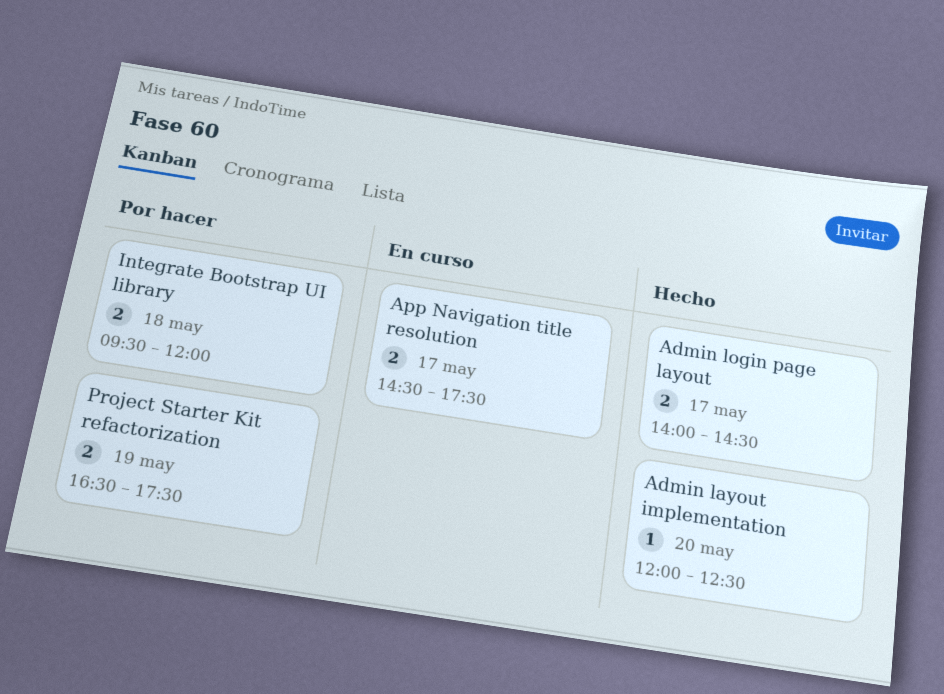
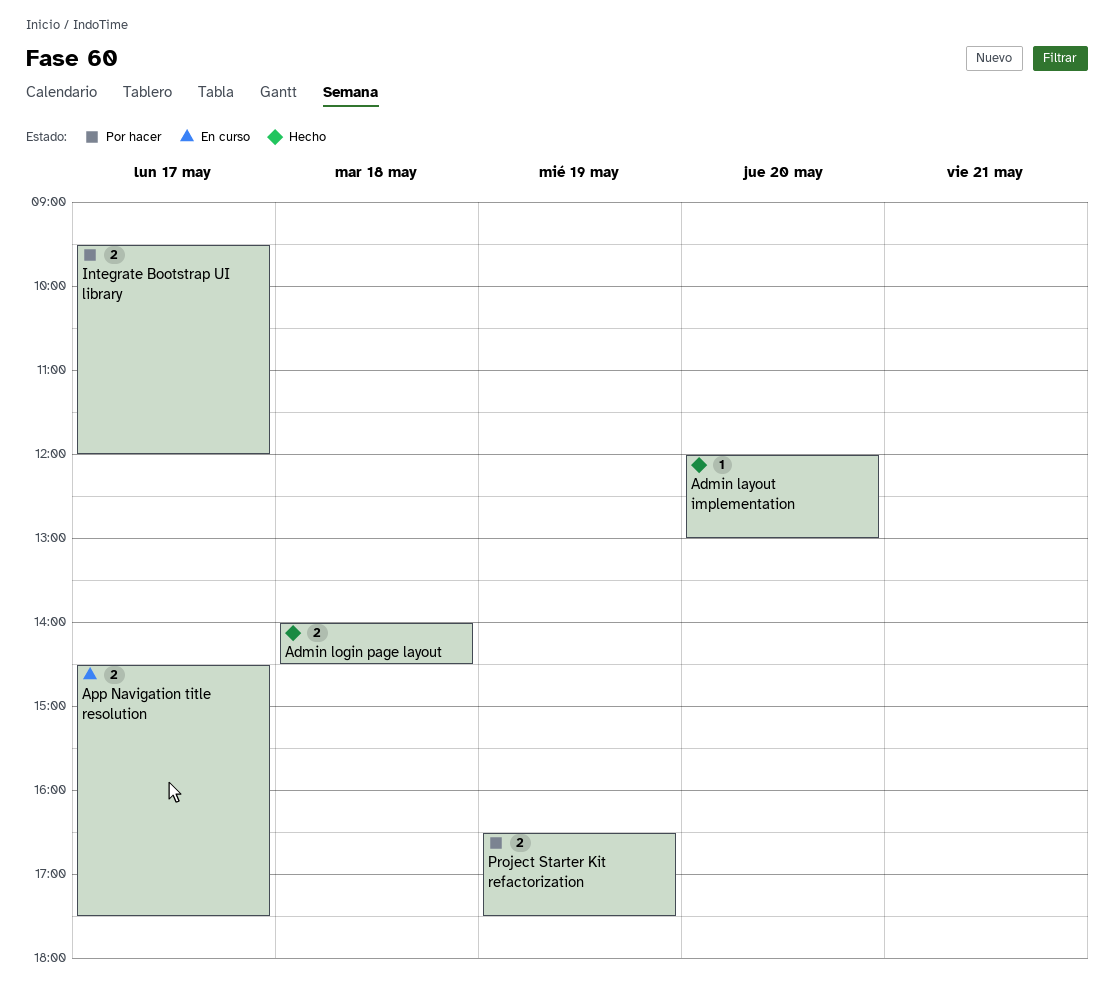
Admin layout implementation, ends: 12:30 -> 13:00
Admin login page layout, day: May 17 -> May 18
Integrate Bootstrap UI library, day: May 18 -> May 17

